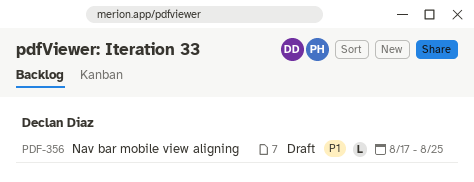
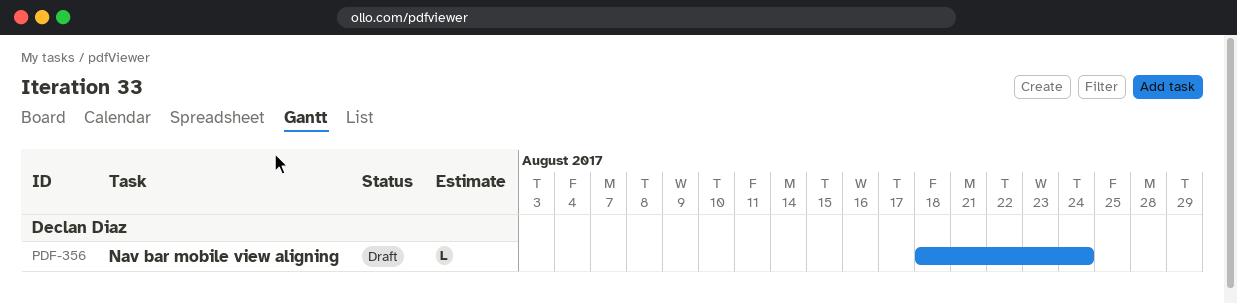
PDF-356, start: Aug 17 -> Aug 18
PDF-356, due: Aug 25 -> Aug 24

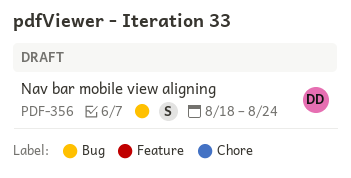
PDF-356, estimate: L -> S

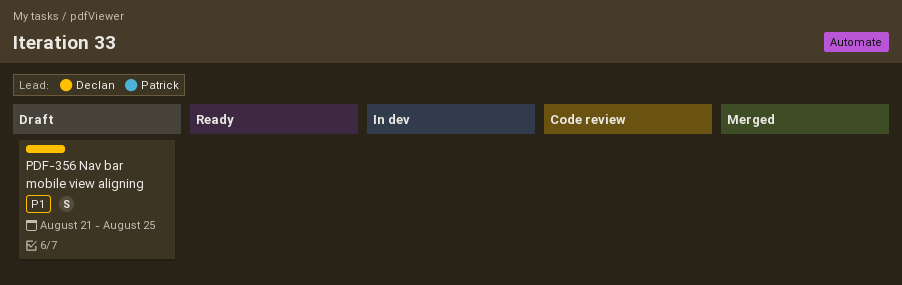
PDF-356, start: Aug 18 -> Aug 21
PDF-356, due: Aug 24 -> Aug 25

